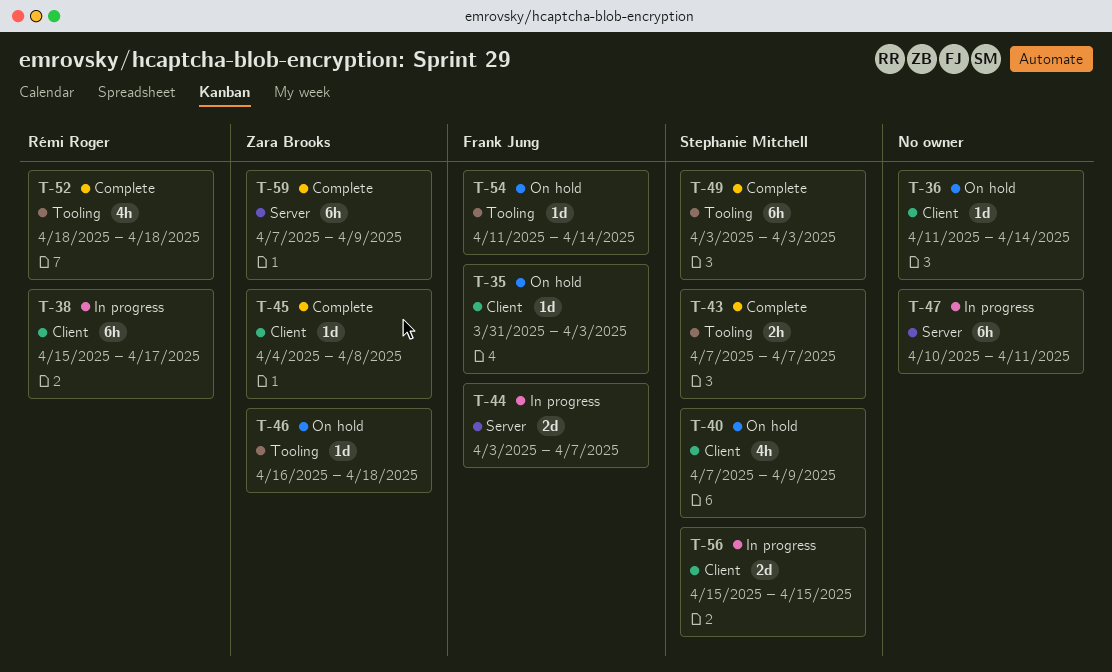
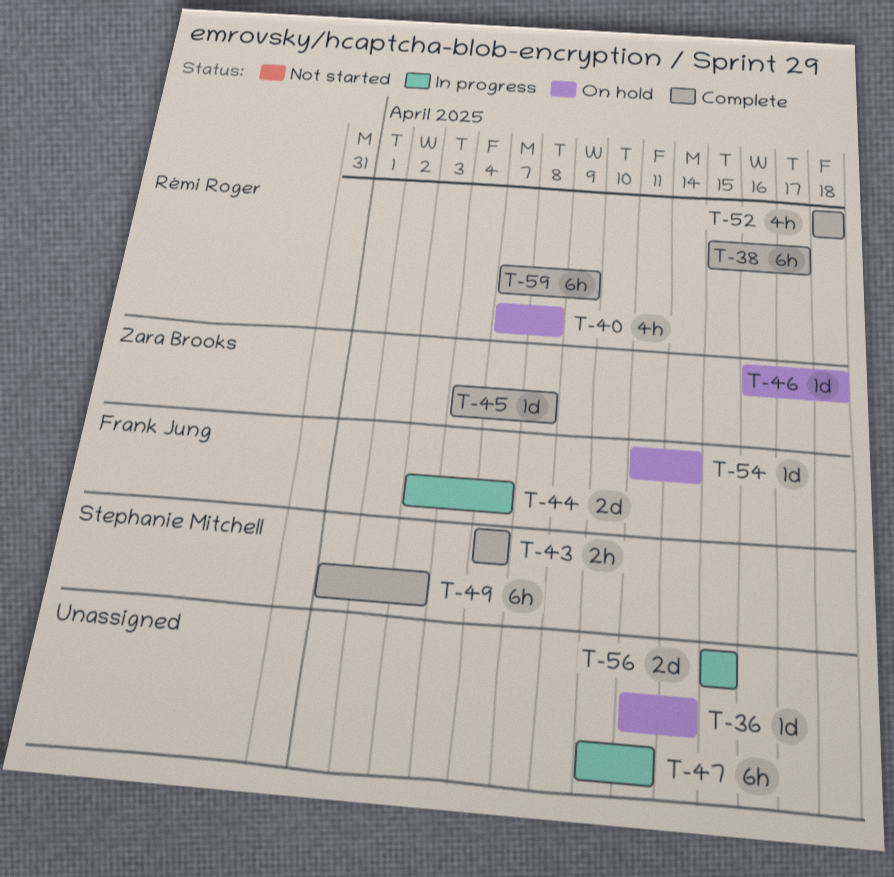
T-35: present -> none
T-38, status: In progress -> Complete
T-40, owner: Stephanie Mitchell -> Rémi Roger
T-40, due: Apr 9 -> Apr 8
T-49, start: Apr 3 -> Apr 1
T-56, owner: Stephanie Mitchell -> none
T-59, owner: Zara Brooks -> Rémi Roger

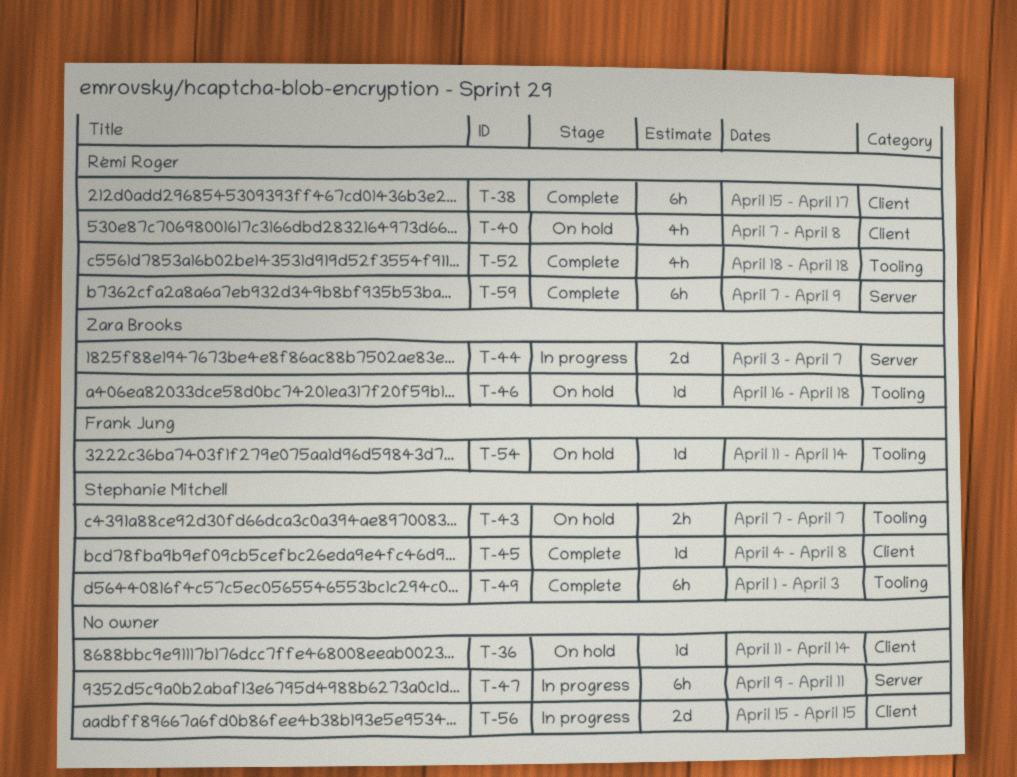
T-43, status: Complete -> On hold
T-44, owner: Frank Jung -> Zara Brooks
T-45, owner: Zara Brooks -> Stephanie Mitchell
T-47, start: Apr 10 -> Apr 9

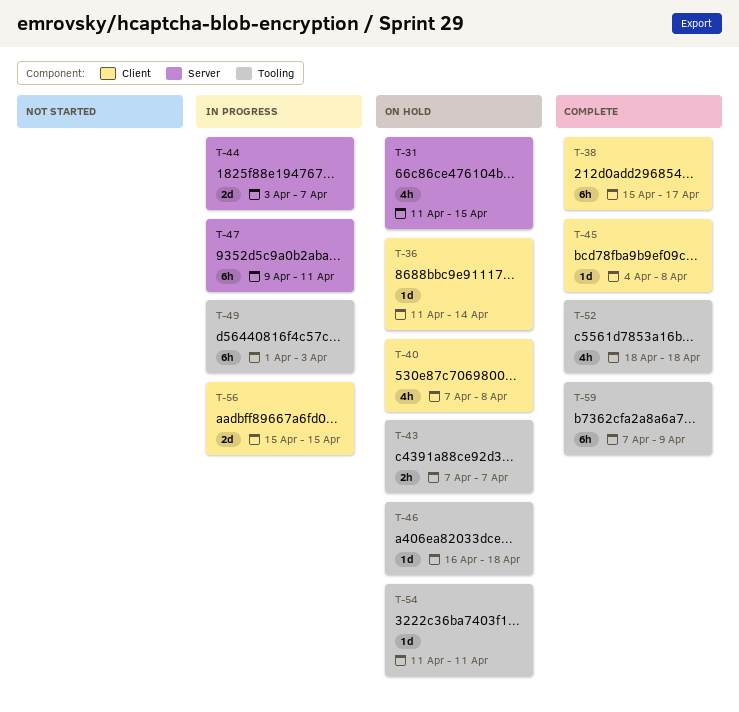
T-31: none -> present
T-49, status: Complete -> In progress
T-54, due: Apr 14 -> Apr 11
T-59, label: Server -> Tooling

